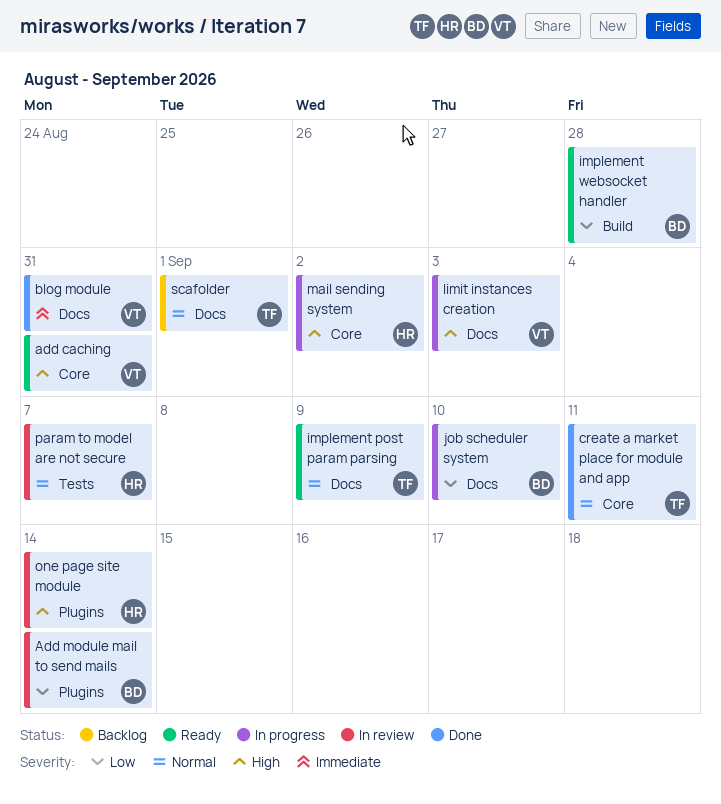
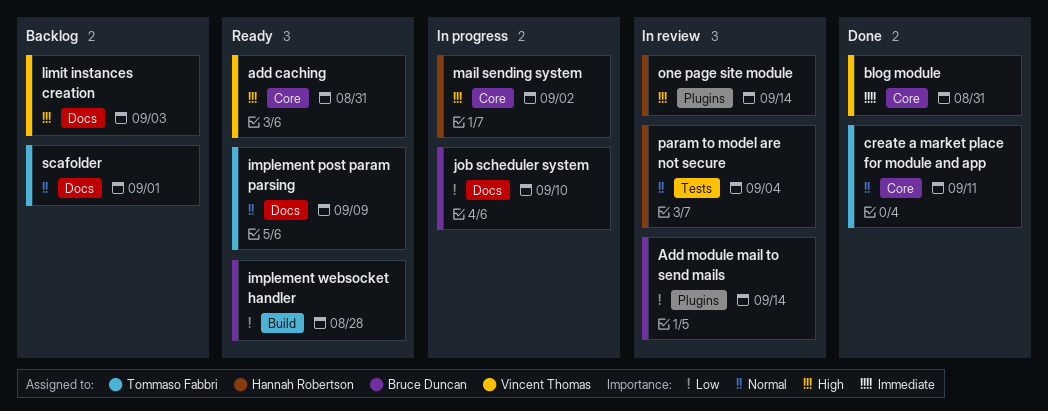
blog module, label: Docs -> Core
limit instances creation, status: In progress -> Backlog
param to model are not secure, due: Sep 7 -> Sep 4

